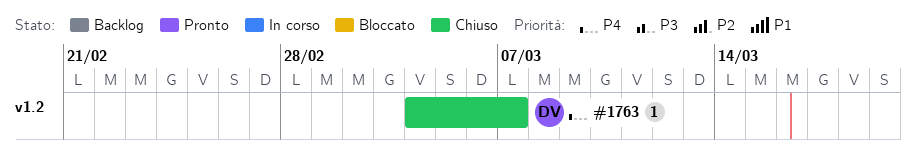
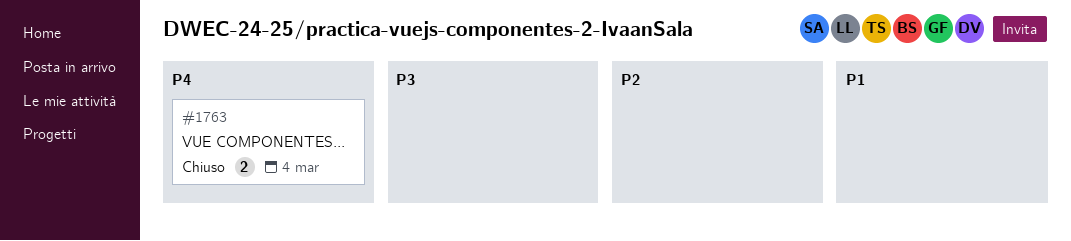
#1763, estimate: 1 -> 2
#1763, due: Mar 7 -> Mar 4

